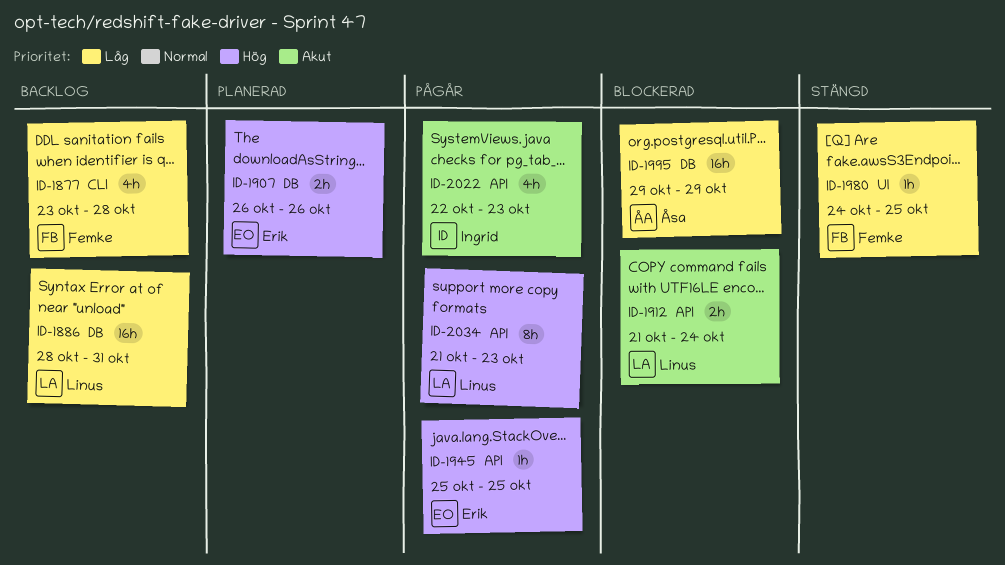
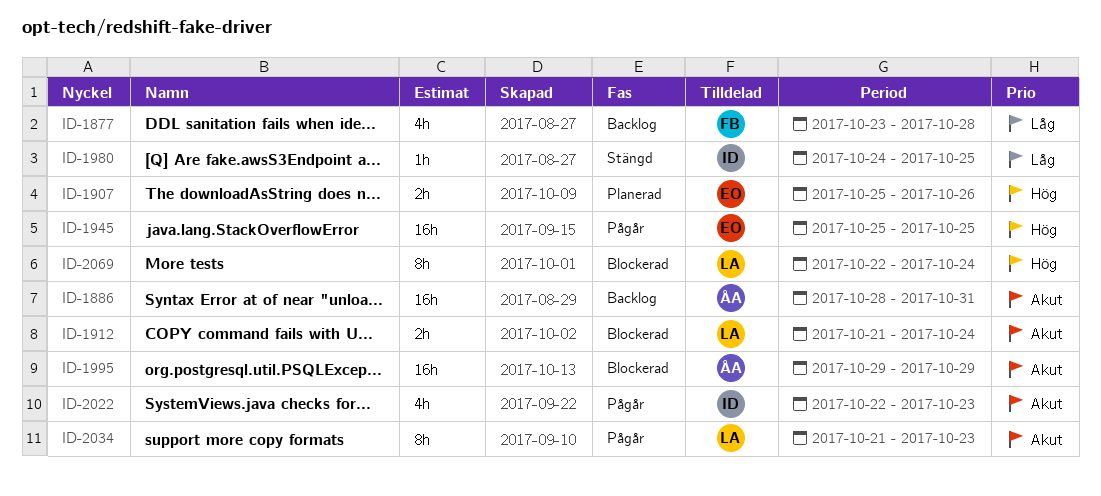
ID-1886, owner: Linus -> Åsa
ID-1886, priority: Låg -> Akut
ID-1907, start: Oct 26 -> Oct 25
ID-1945, estimate: 1h -> 16h
ID-1980, owner: Femke -> Ingrid
ID-1995, priority: Låg -> Akut
ID-2034, priority: Hög -> Akut
ID-2069: none -> present

